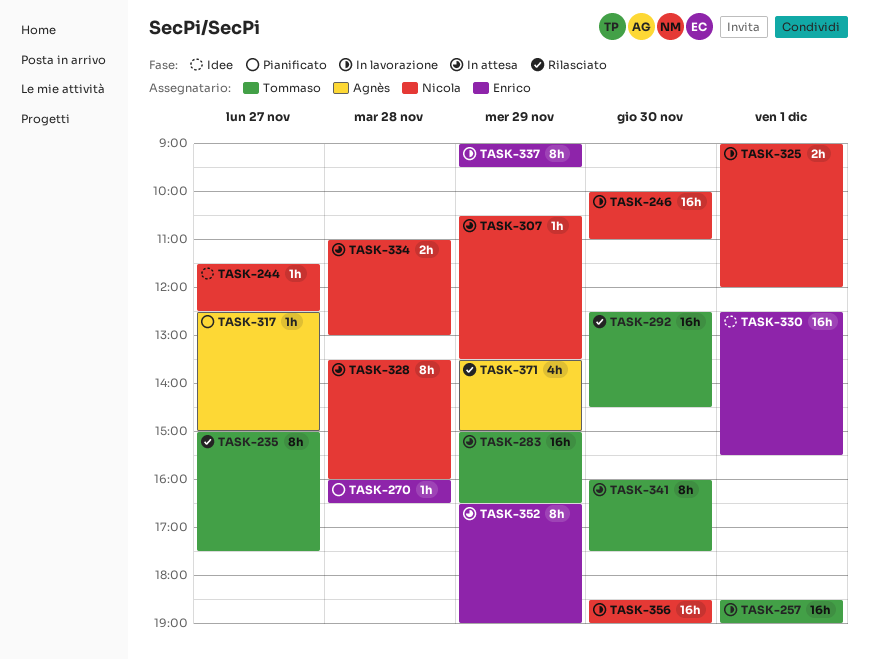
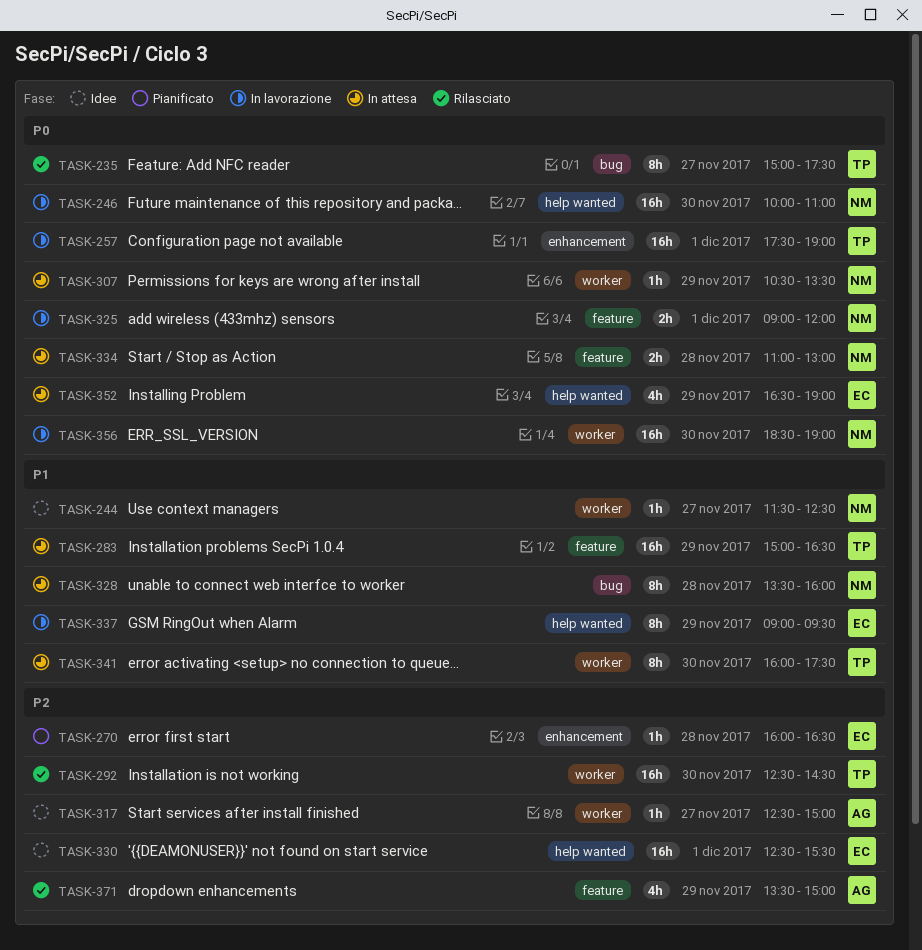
TASK-257, begins: 18:30 -> 17:30
TASK-317, status: Pianificato -> Idee
TASK-352, estimate: 8h -> 4h

